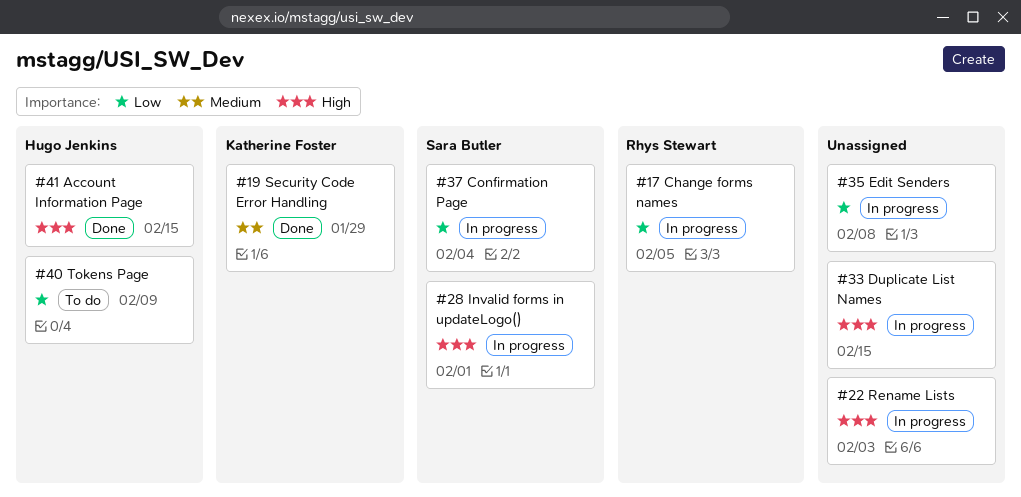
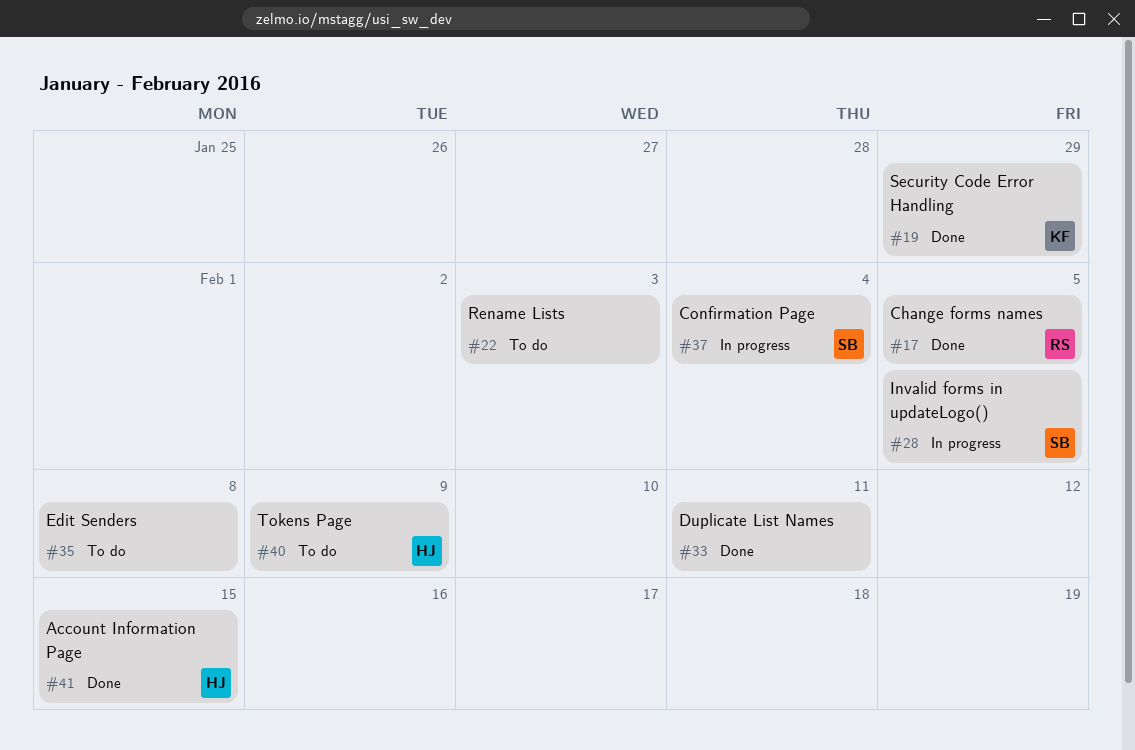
#17, status: In progress -> Done
#22, status: In progress -> To do
#28, due: Feb 1 -> Feb 5
#33, status: In progress -> Done
#33, due: Feb 15 -> Feb 11
#35, status: In progress -> To do

